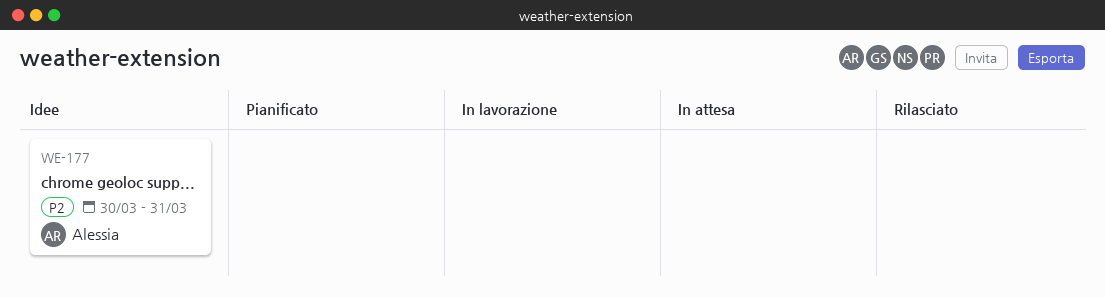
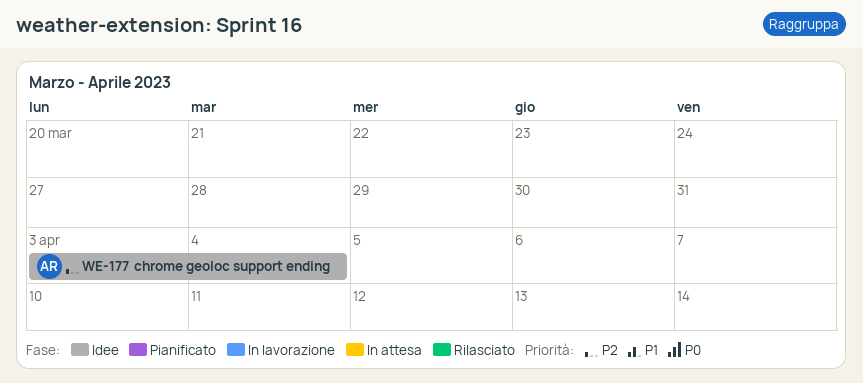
WE-177, start: Mar 30 -> Apr 3
WE-177, due: Mar 31 -> Apr 4

